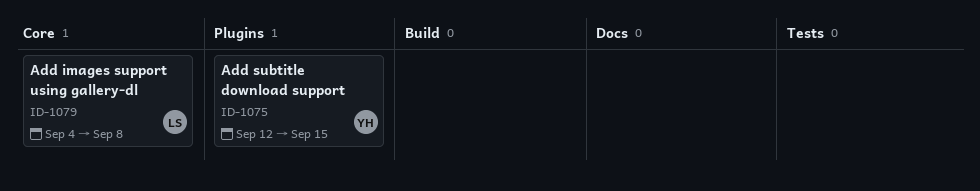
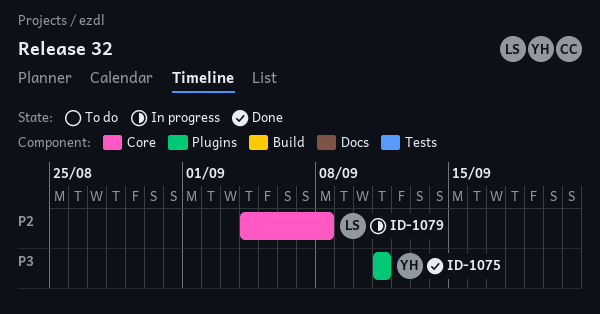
ID-1075, start: Sep 12 -> Sep 11
ID-1075, due: Sep 15 -> Sep 11

